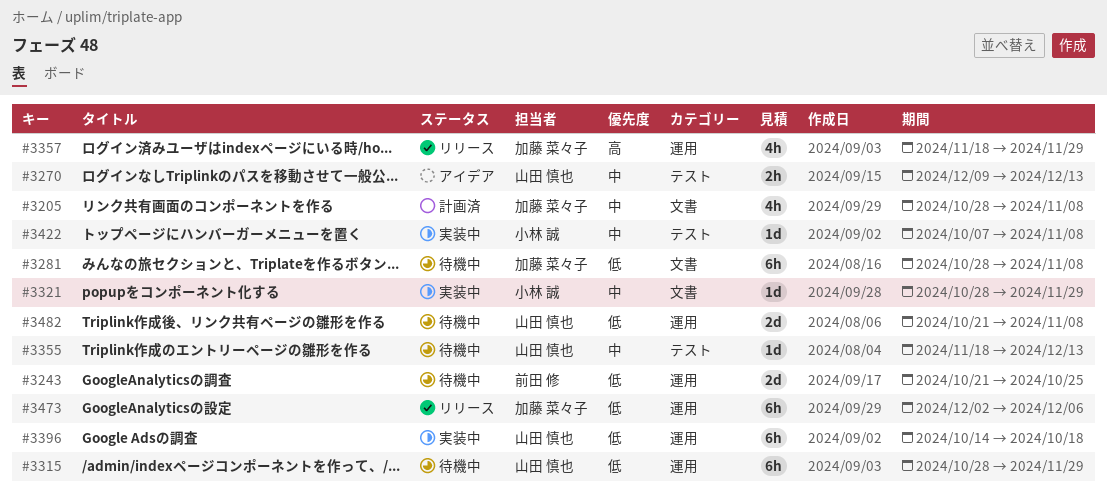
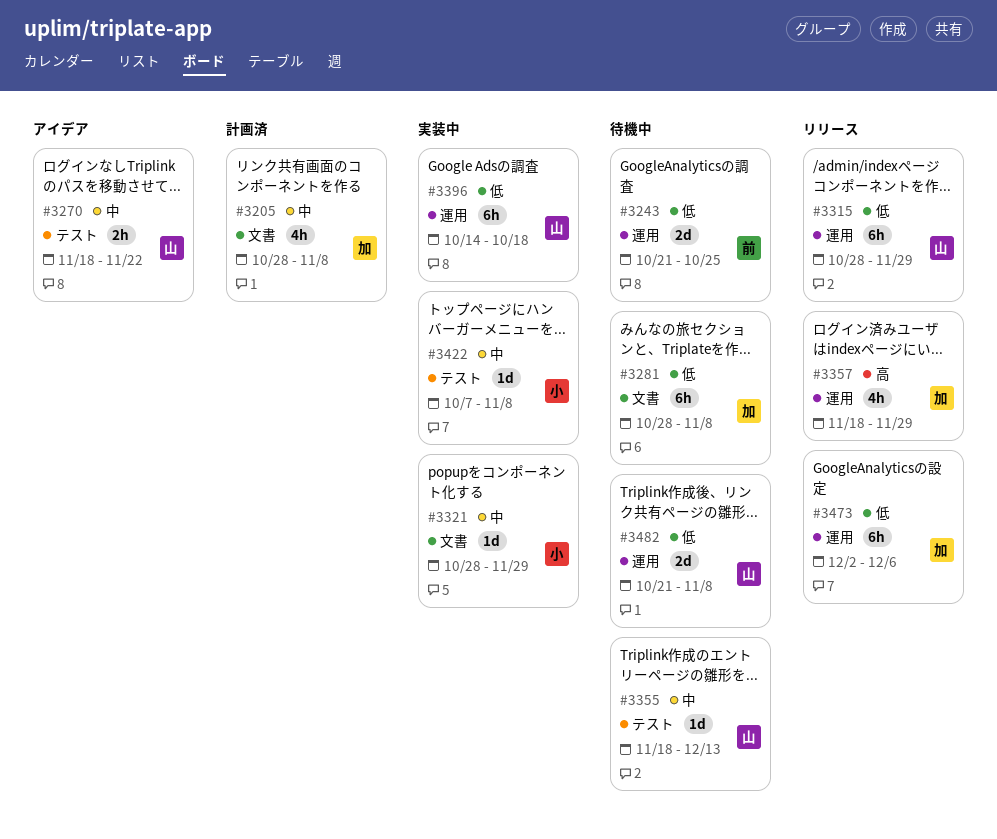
#3270, start: Dec 9 -> Nov 18
#3270, due: Dec 13 -> Nov 22
#3315, status: 待機中 -> リリース

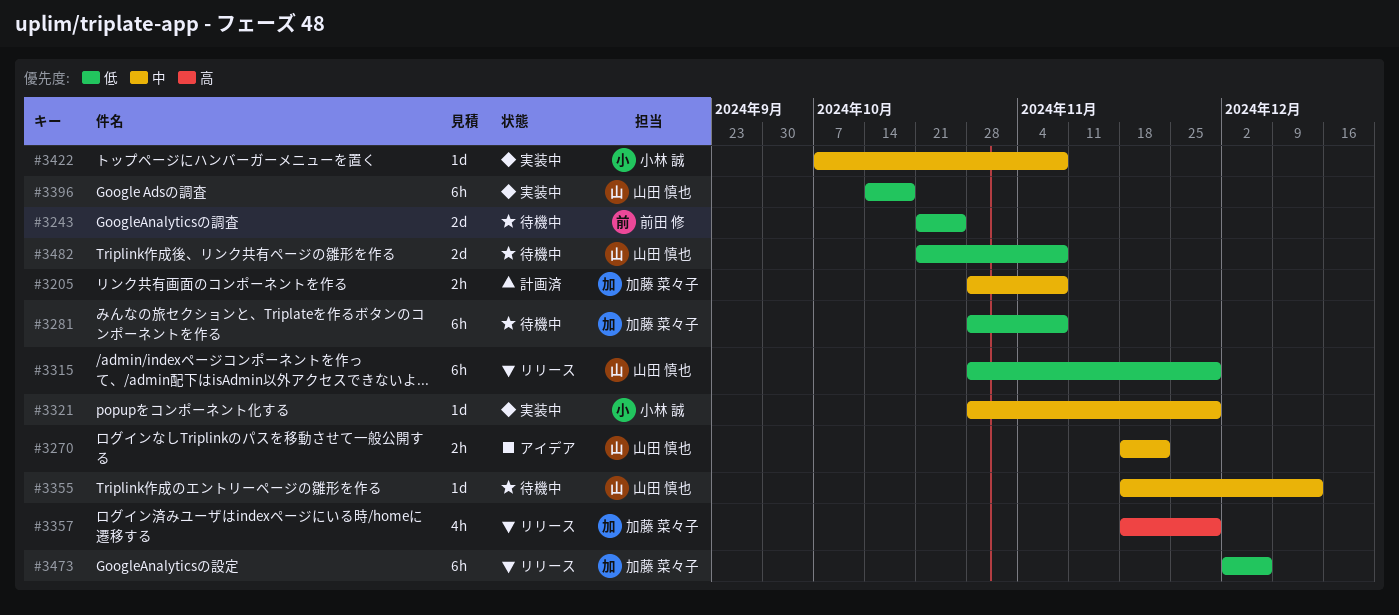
#3205, estimate: 4h -> 2h

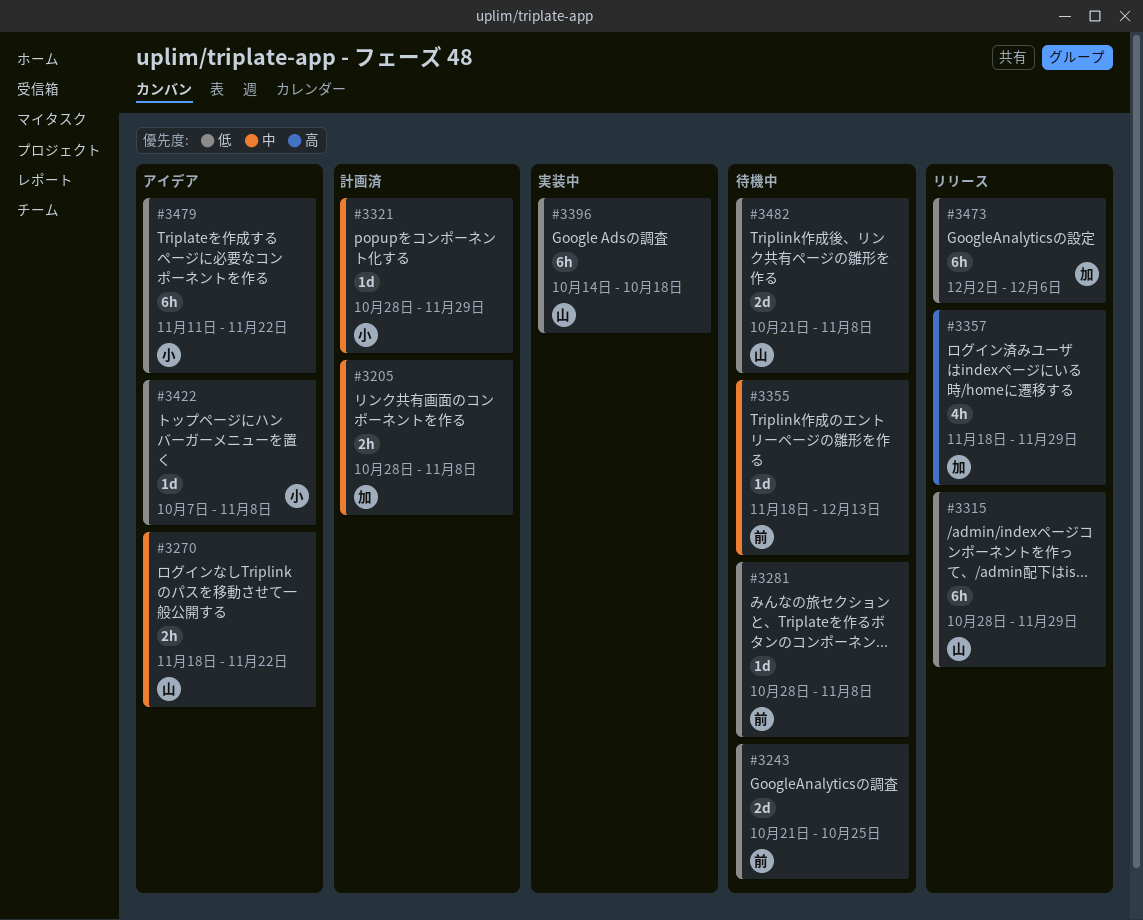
#3281, owner: 加藤 菜々子 -> 前田 修
#3281, estimate: 6h -> 1d
#3321, status: 実装中 -> 計画済
#3355, owner: 山田 慎也 -> 前田 修
#3422, status: 実装中 -> アイデア
#3422, priority: 中 -> 低
#3479: none -> present

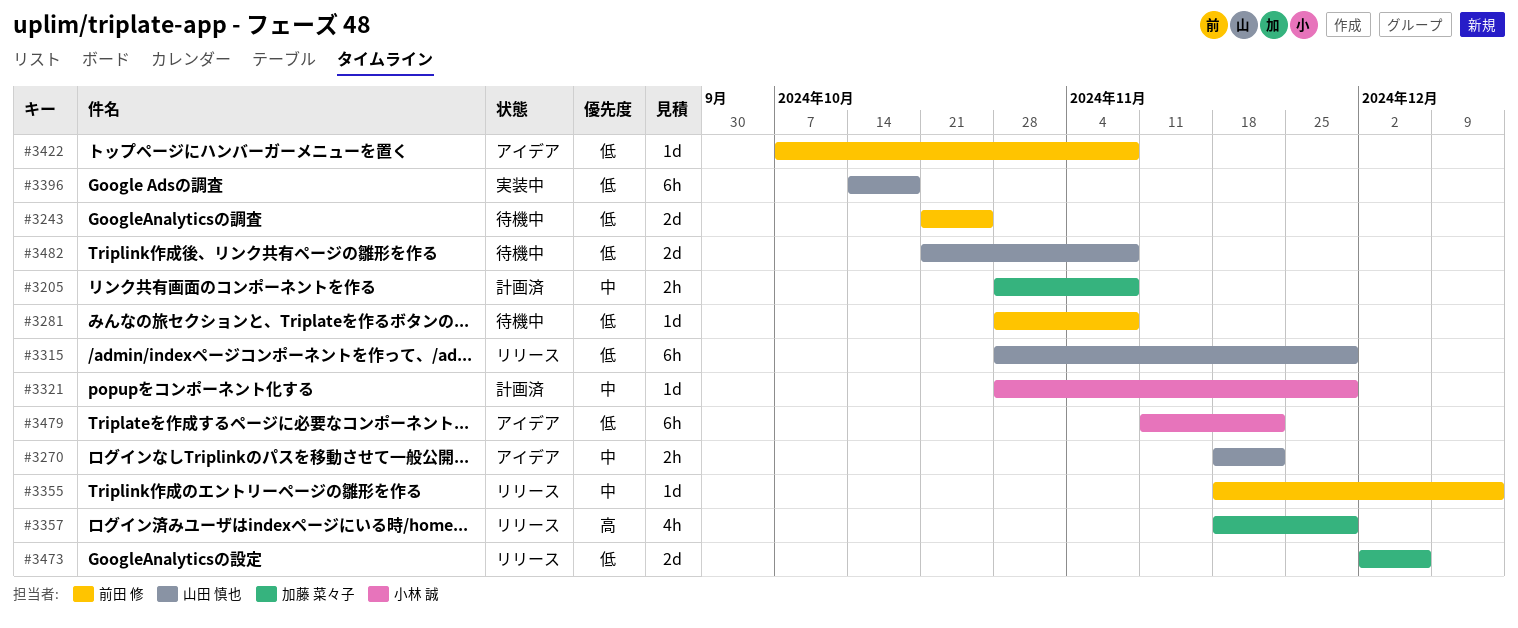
#3355, status: 待機中 -> リリース
#3422, owner: 小林 誠 -> 前田 修
#3473, estimate: 6h -> 2d

